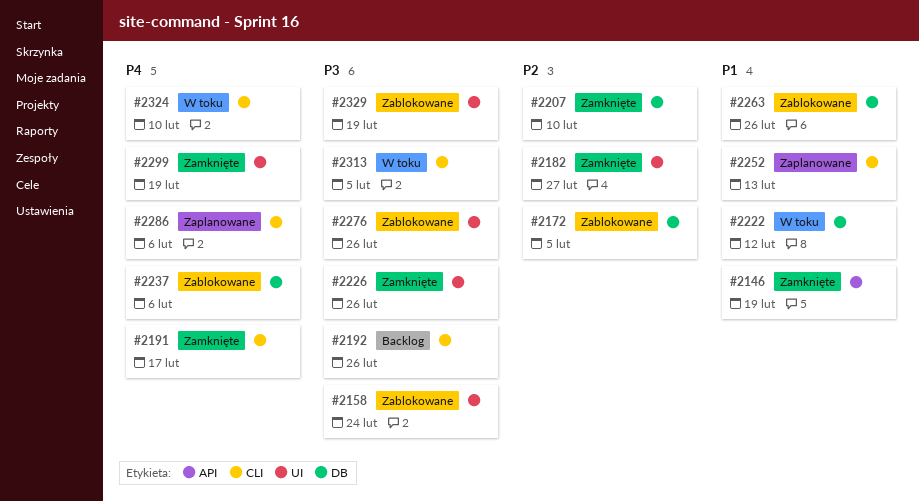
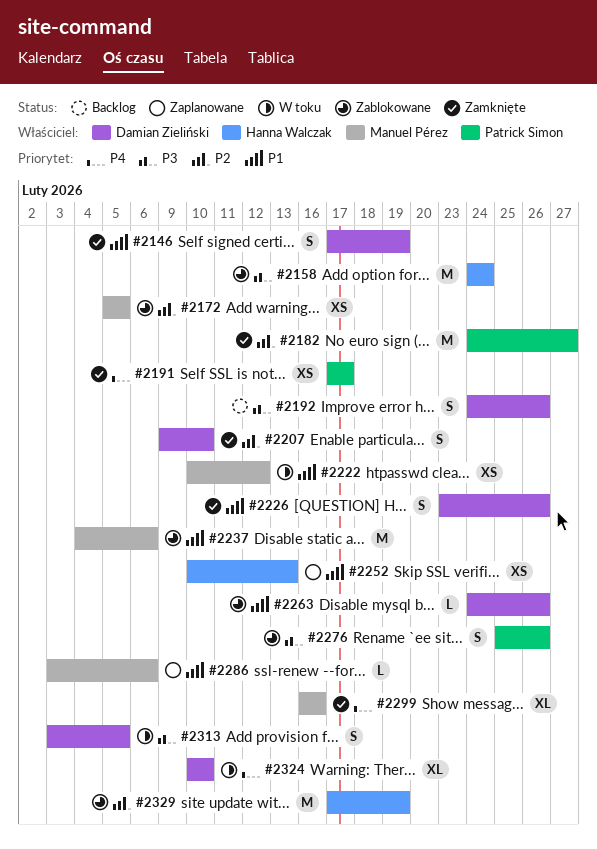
#2226, priority: P3 -> P1
#2237, priority: P4 -> P1
#2286, priority: P4 -> P1
#2299, due: Feb 19 -> Feb 16
#2329, priority: P3 -> P2

